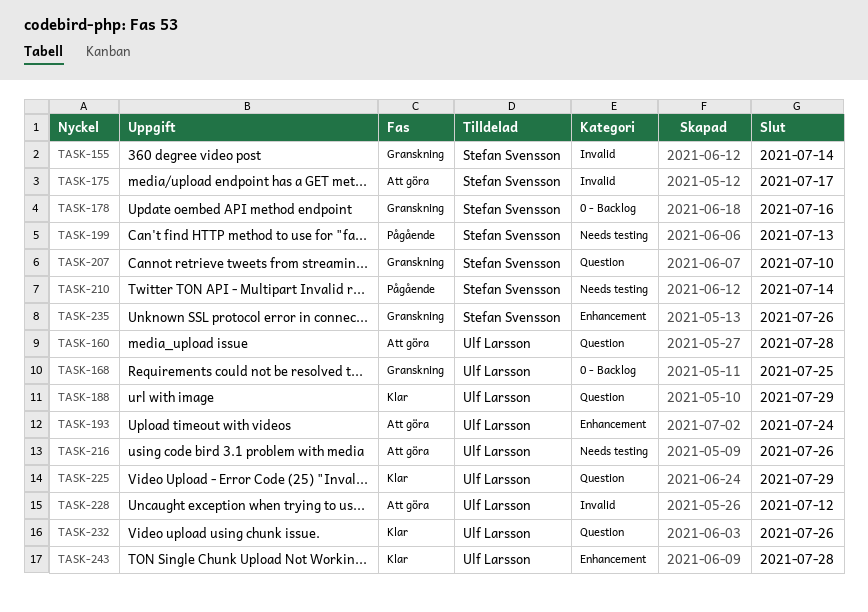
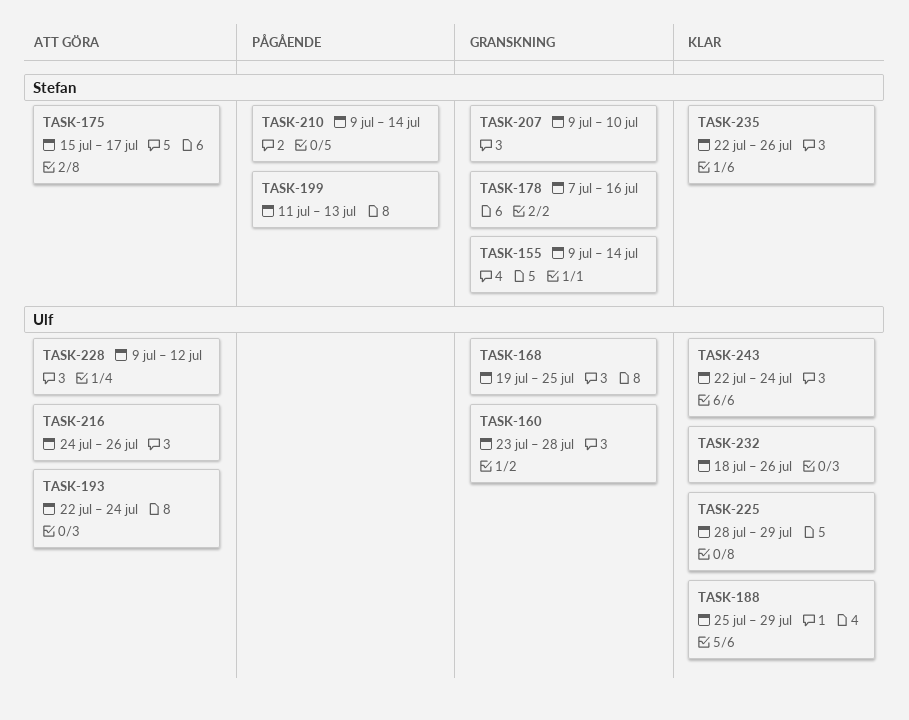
TASK-160, status: Att göra -> Granskning
TASK-235, status: Granskning -> Klar
TASK-243, due: Jul 28 -> Jul 24

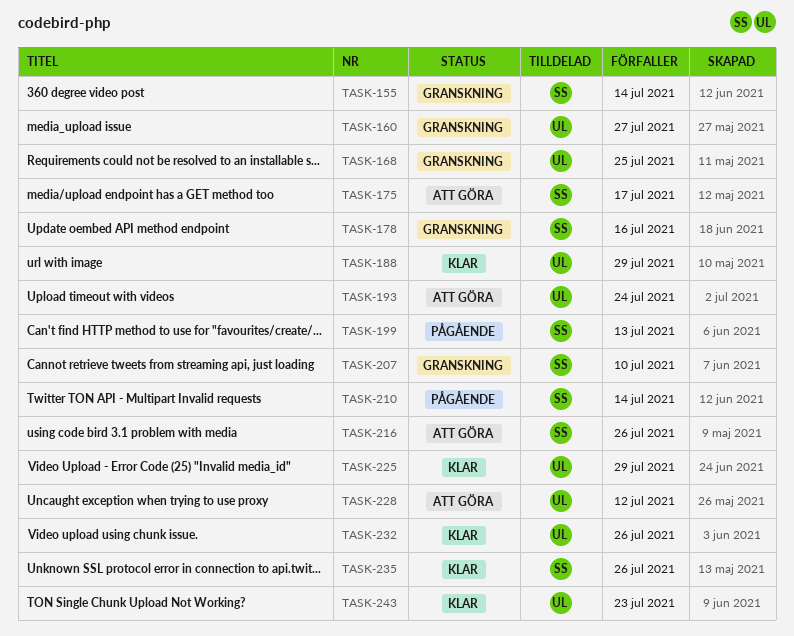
TASK-160, due: Jul 28 -> Jul 27
TASK-216, owner: Ulf -> Stefan
TASK-243, due: Jul 24 -> Jul 23

